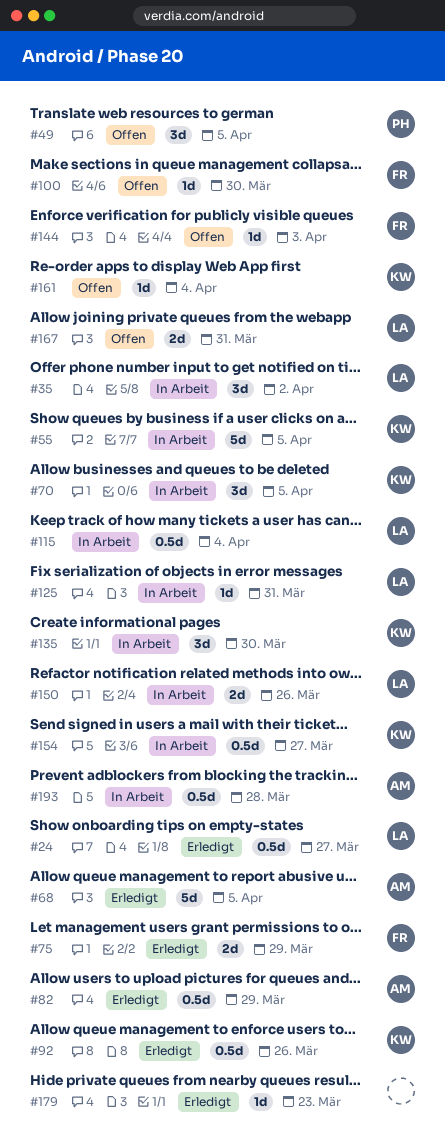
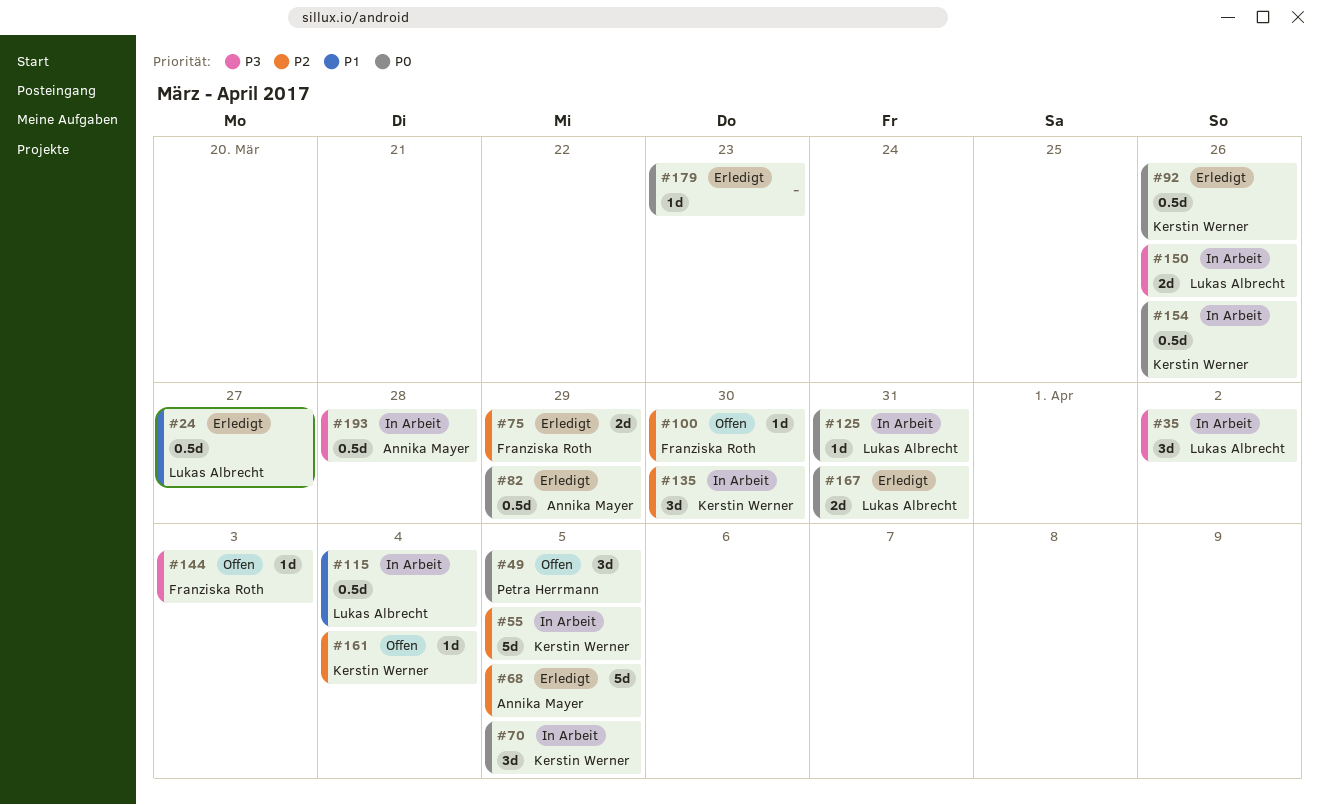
#154, due: Mar 27 -> Mar 26
#167, status: Offen -> Erledigt

